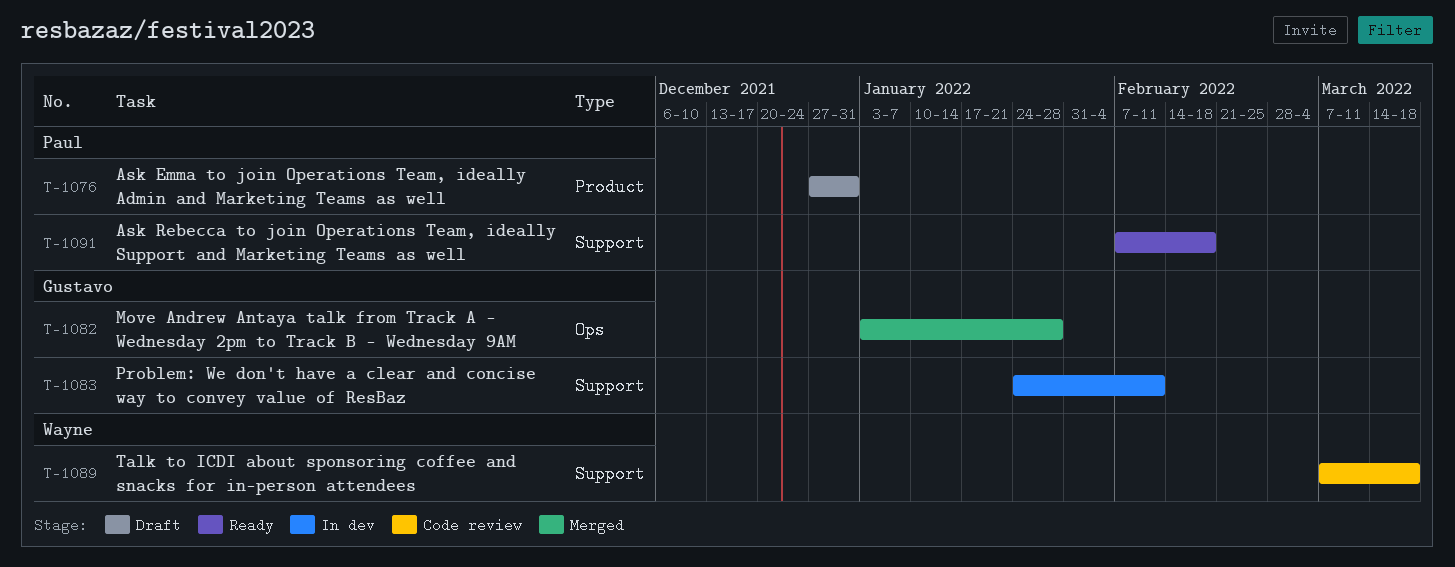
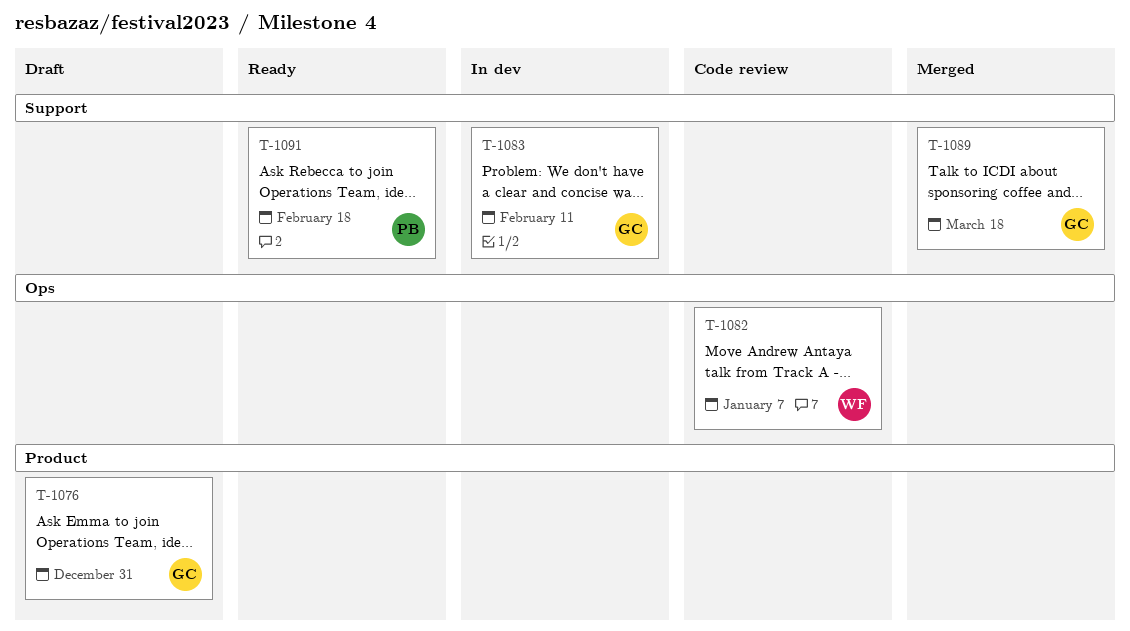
T-1076, owner: Paul -> Gustavo
T-1082, status: Merged -> Code review
T-1082, owner: Gustavo -> Wayne
T-1082, due: Jan 28 -> Jan 7
T-1089, status: Code review -> Merged
T-1089, owner: Wayne -> Gustavo

